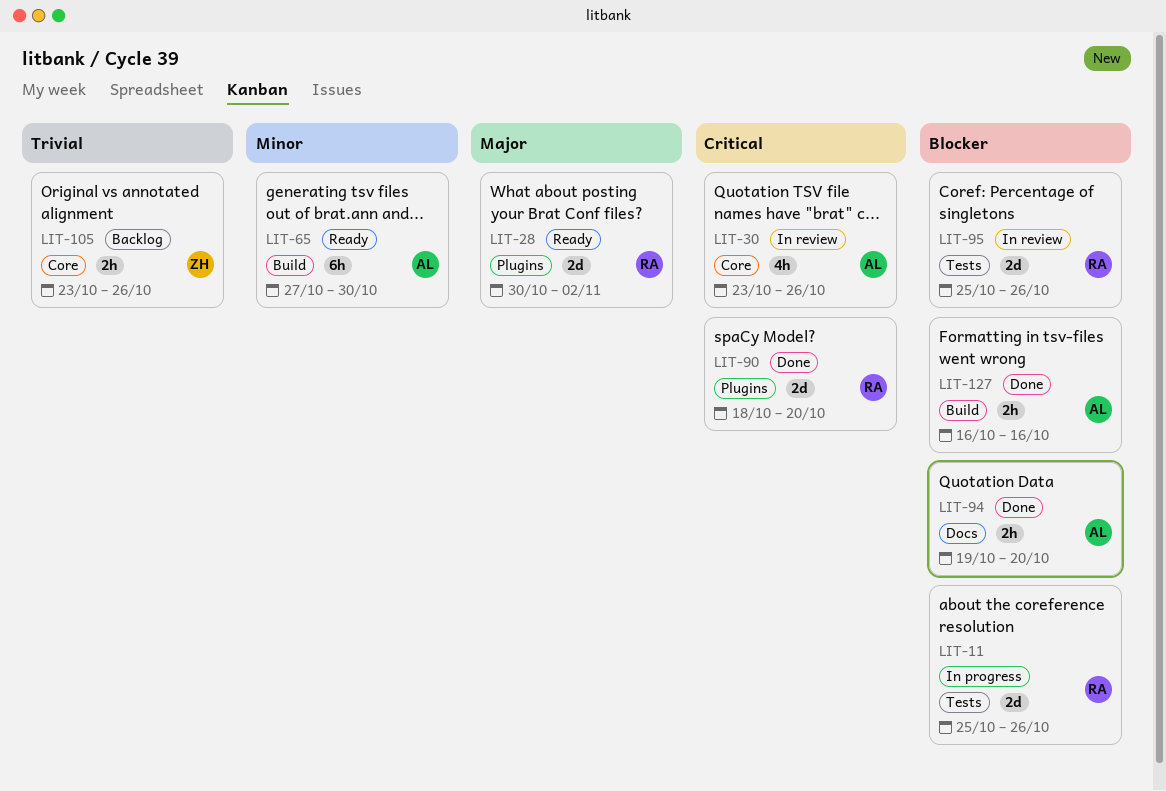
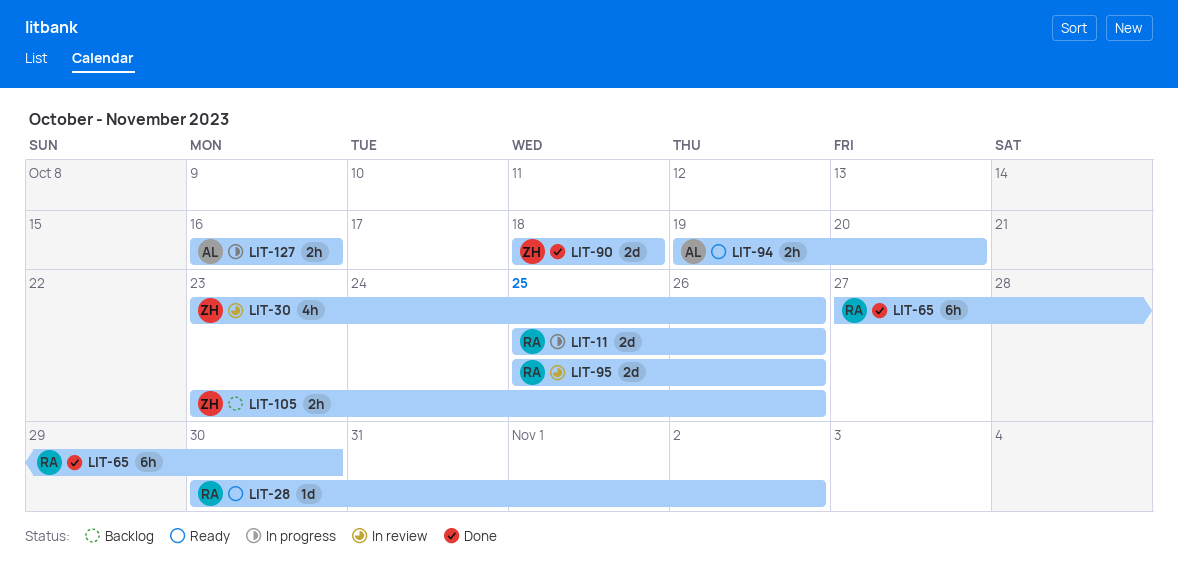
LIT-28, estimate: 2d -> 1d
LIT-30, owner: AL -> ZH
LIT-65, status: Ready -> Done
LIT-65, owner: AL -> RA
LIT-90, owner: RA -> ZH
LIT-90, due: Oct 20 -> Oct 18
LIT-94, status: Done -> Ready
LIT-127, status: Done -> In progress

